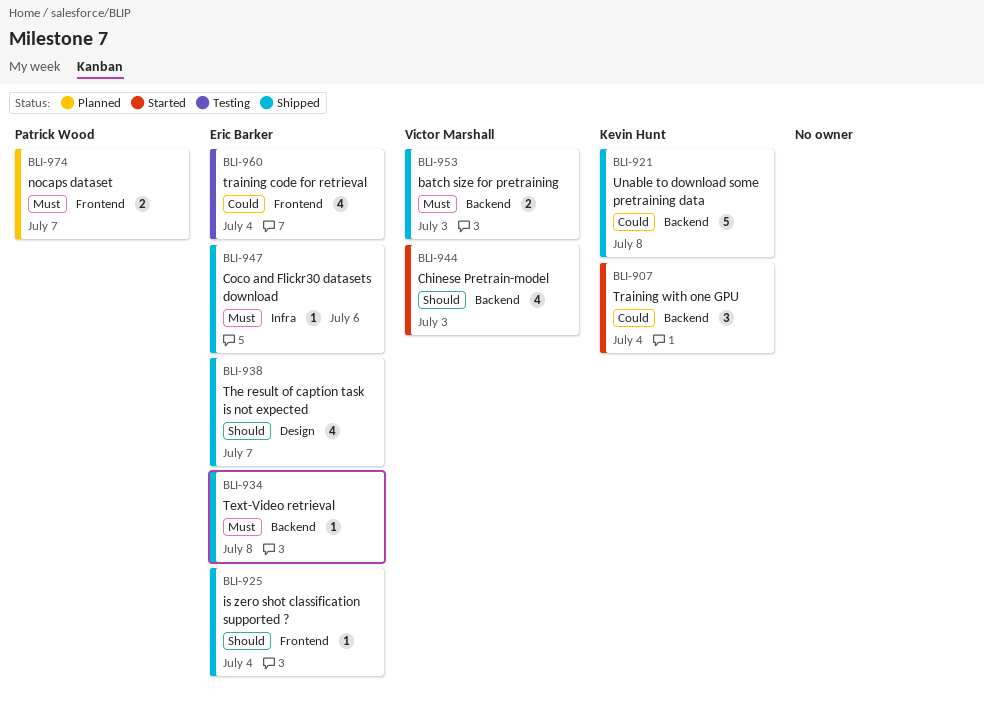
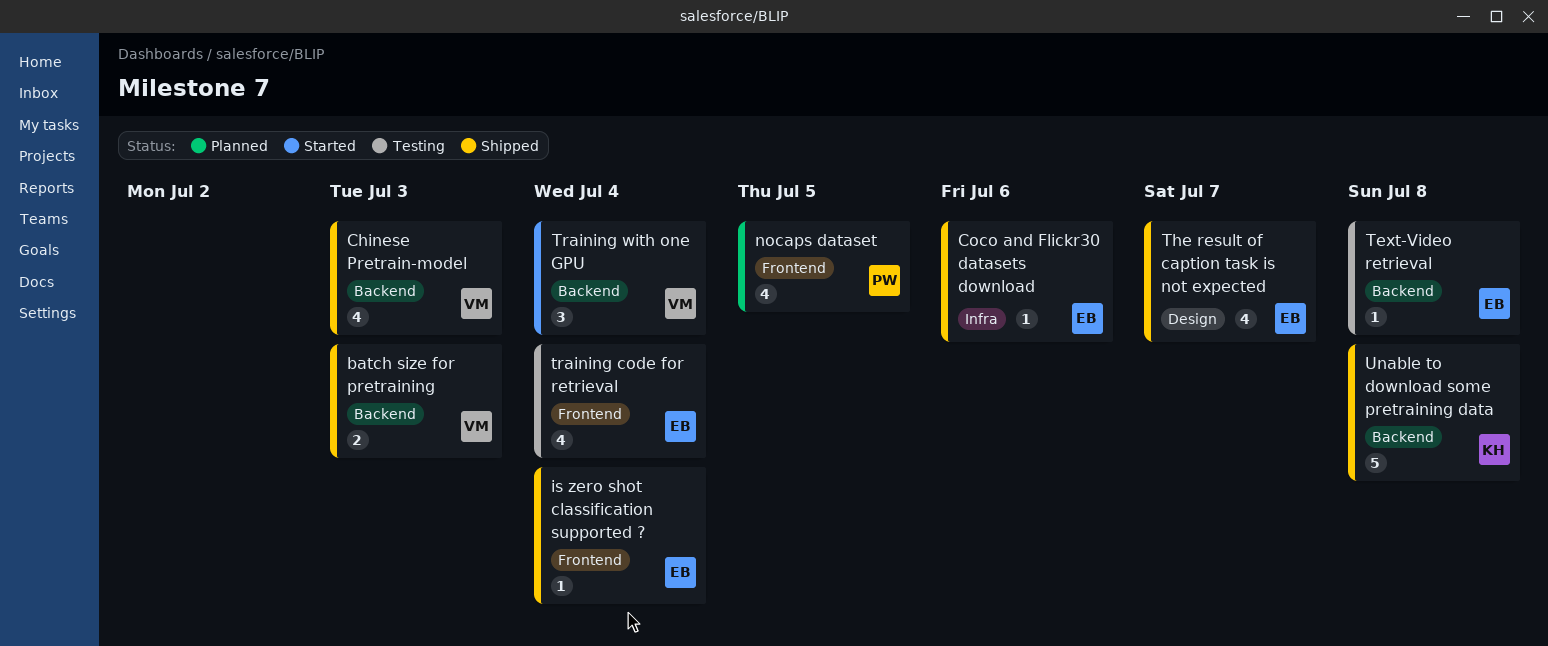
Chinese Pretrain-model, status: Started -> Shipped
nocaps dataset, estimate: 2 -> 4
nocaps dataset, due: Jul 7 -> Jul 5
Text-Video retrieval, status: Shipped -> Testing
Training with one GPU, owner: Kevin Hunt -> Victor Marshall

